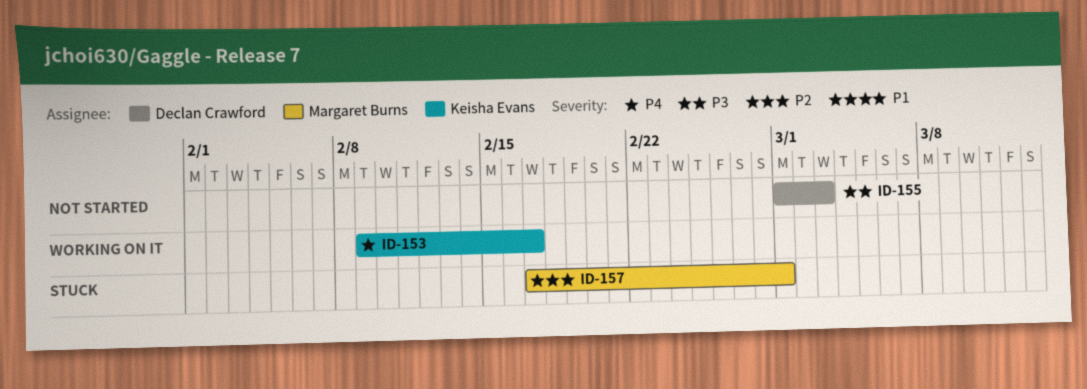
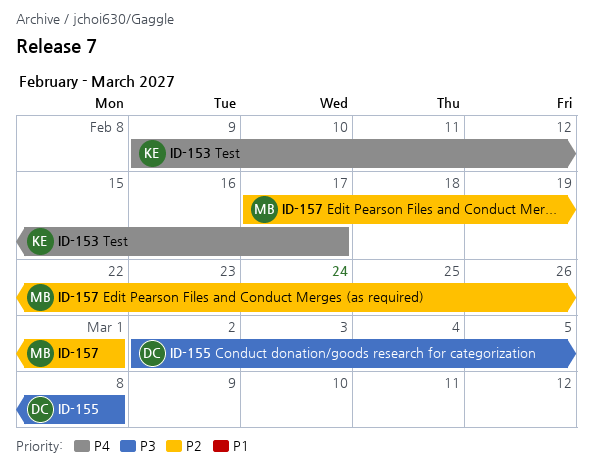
ID-155, start: Mar 1 -> Mar 2
ID-155, due: Mar 3 -> Mar 8

